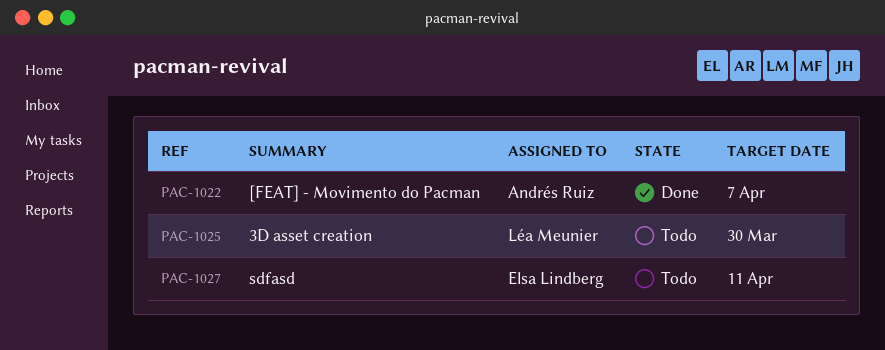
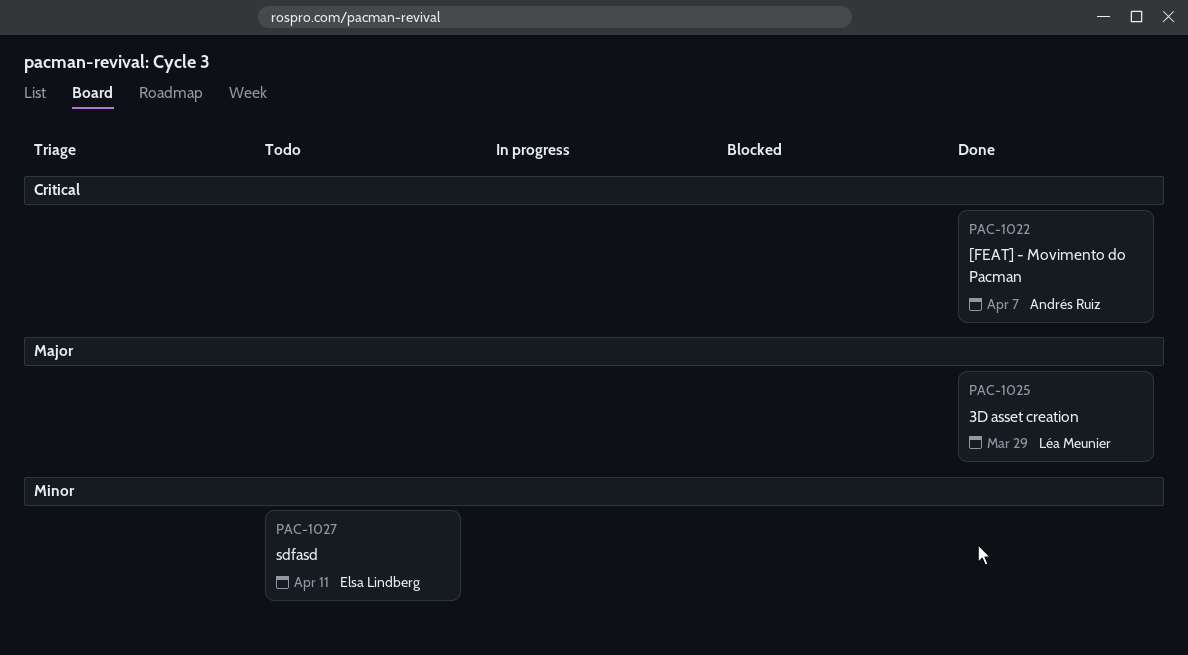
PAC-1025, status: Todo -> Done
PAC-1025, due: Mar 30 -> Mar 29

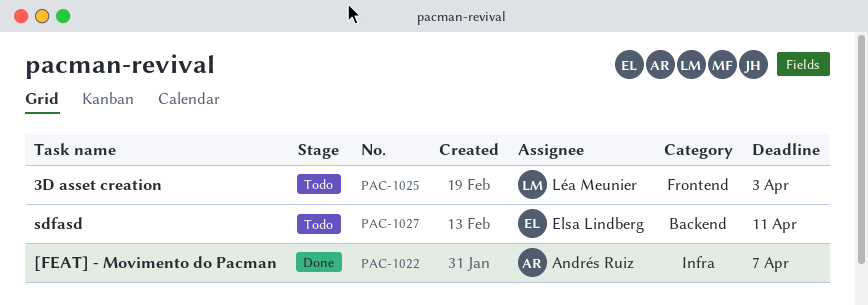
PAC-1025, status: Done -> Todo
PAC-1025, due: Mar 29 -> Apr 3

